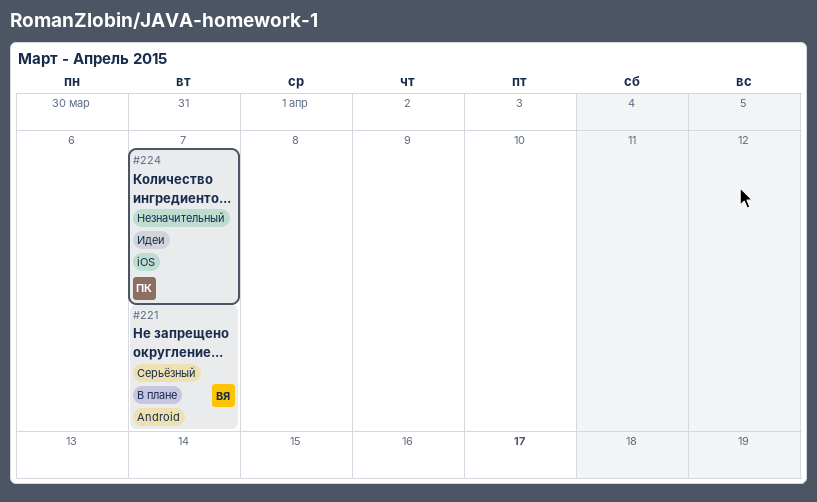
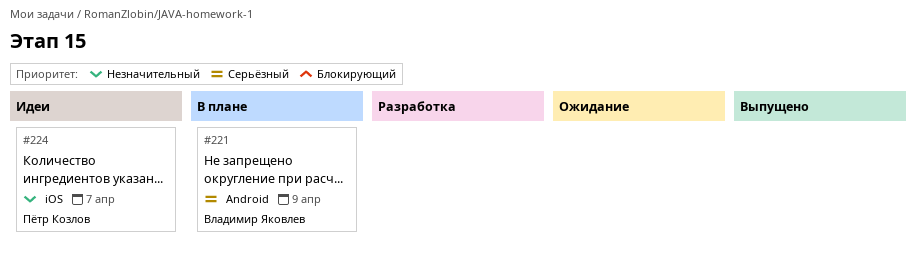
#221, due: Apr 7 -> Apr 9

